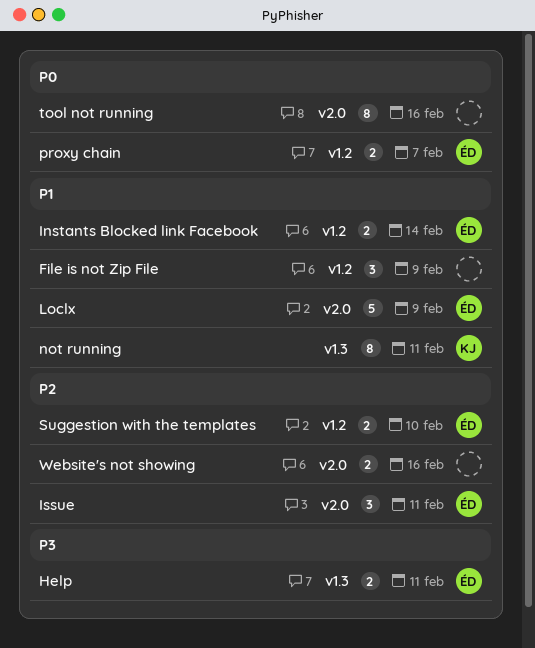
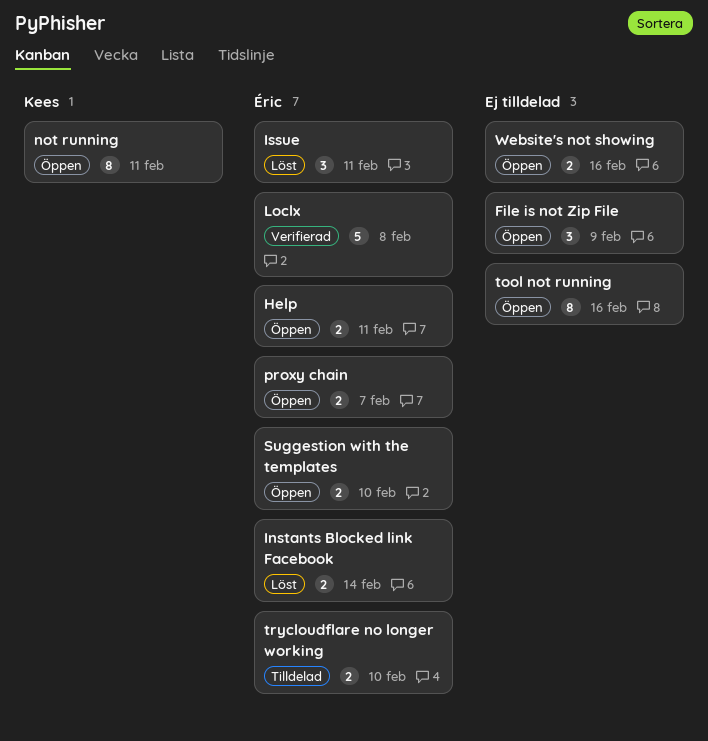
Loclx, due: Feb 9 -> Feb 8
trycloudflare no longer working: none -> present

